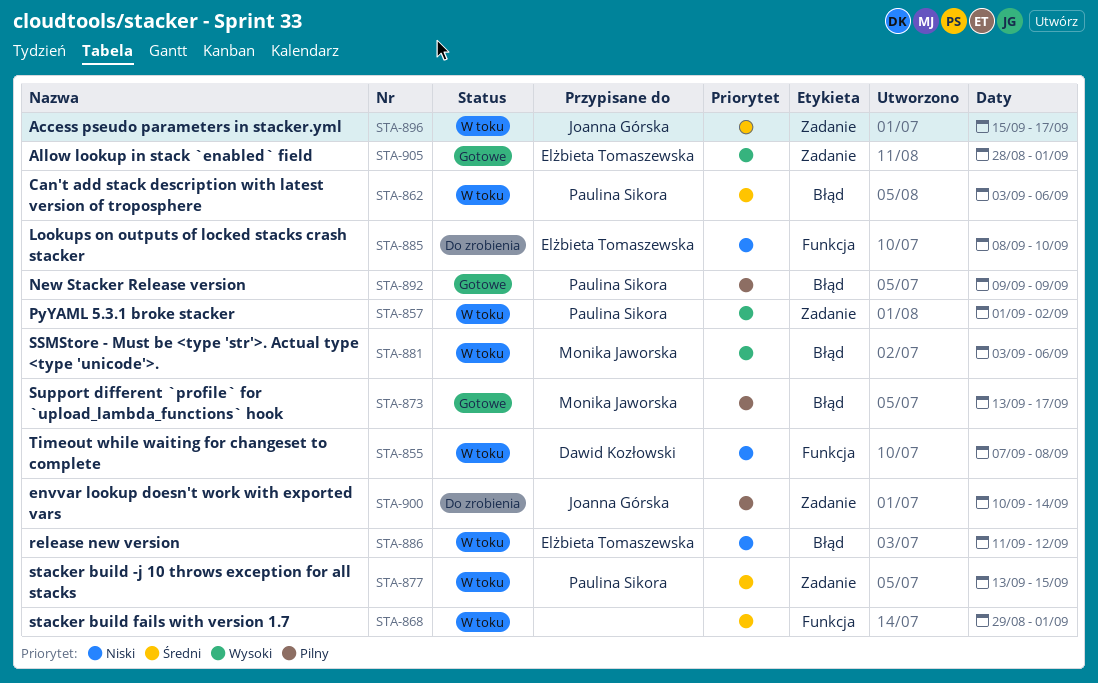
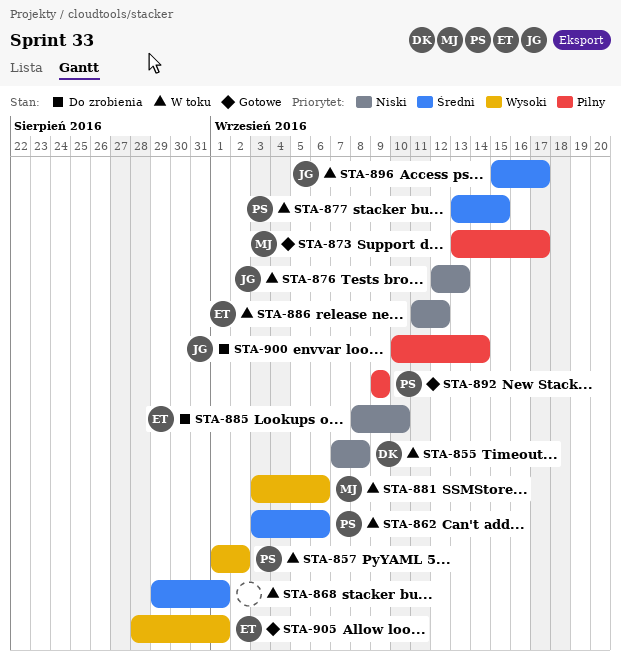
STA-876: none -> present

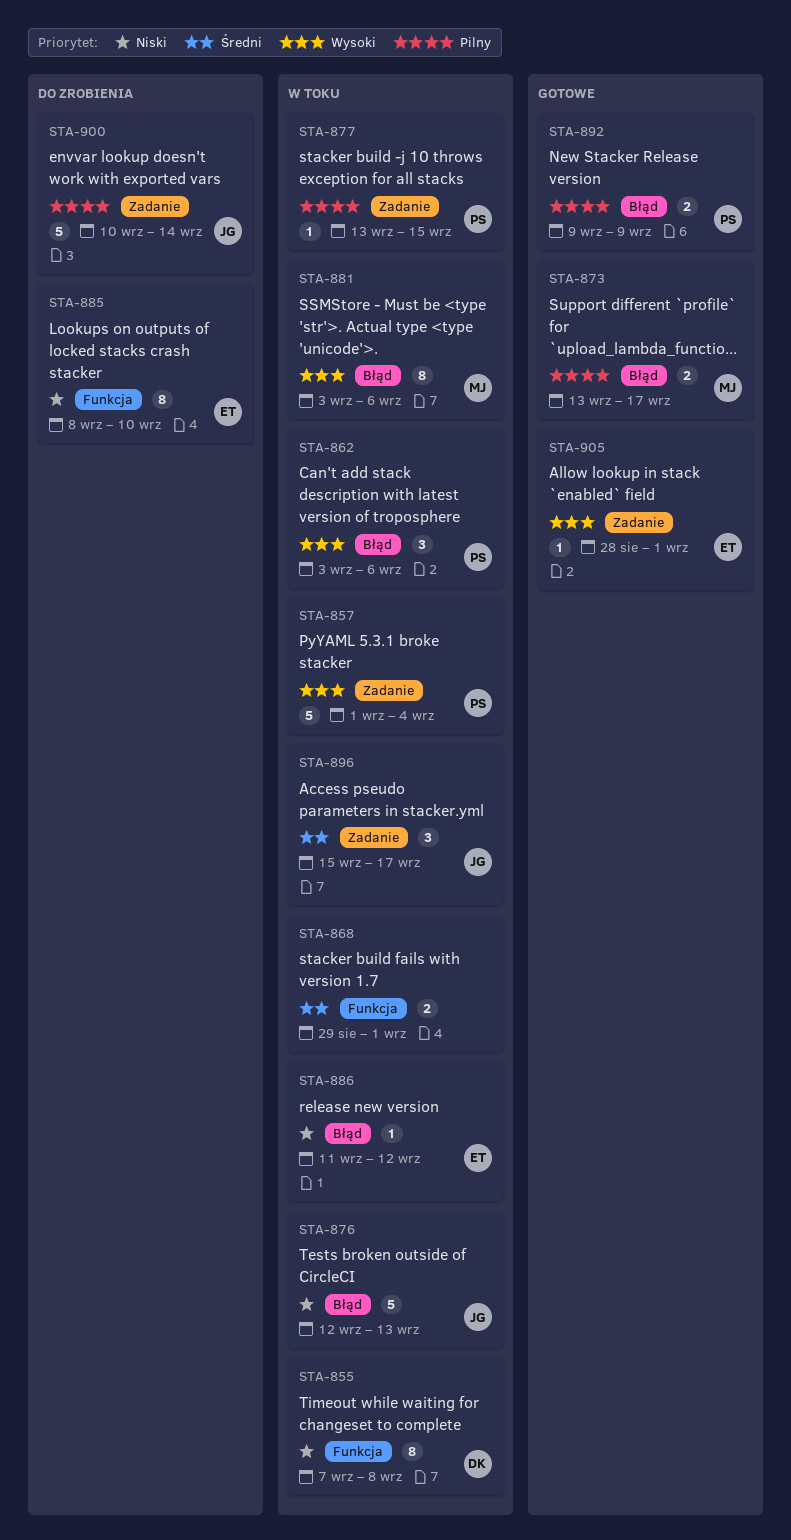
STA-857, due: Sep 2 -> Sep 4
STA-862, priority: Średni -> Wysoki
STA-877, priority: Średni -> Pilny

